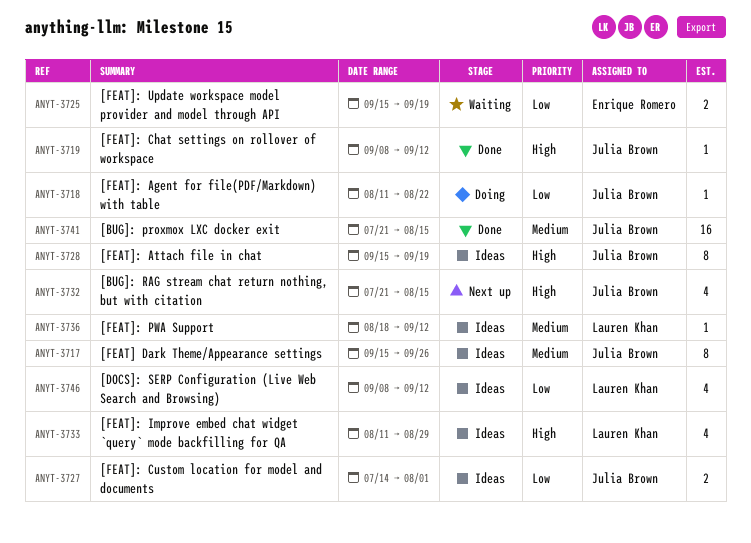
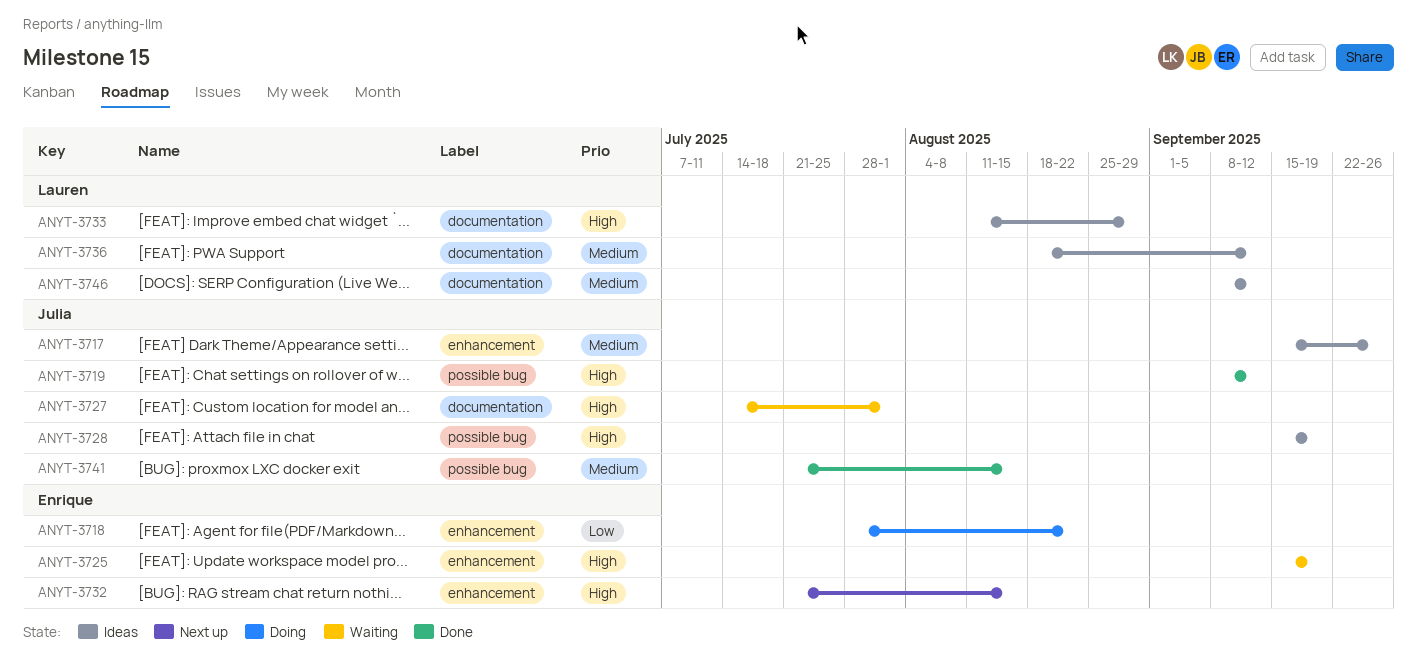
ANYT-3718, owner: Julia Brown -> Enrique Romero
ANYT-3718, start: Aug 11 -> Jul 28
ANYT-3725, priority: Low -> High
ANYT-3727, status: Ideas -> Waiting
ANYT-3727, priority: Low -> High
ANYT-3732, owner: Julia Brown -> Enrique Romero
ANYT-3746, priority: Low -> Medium

